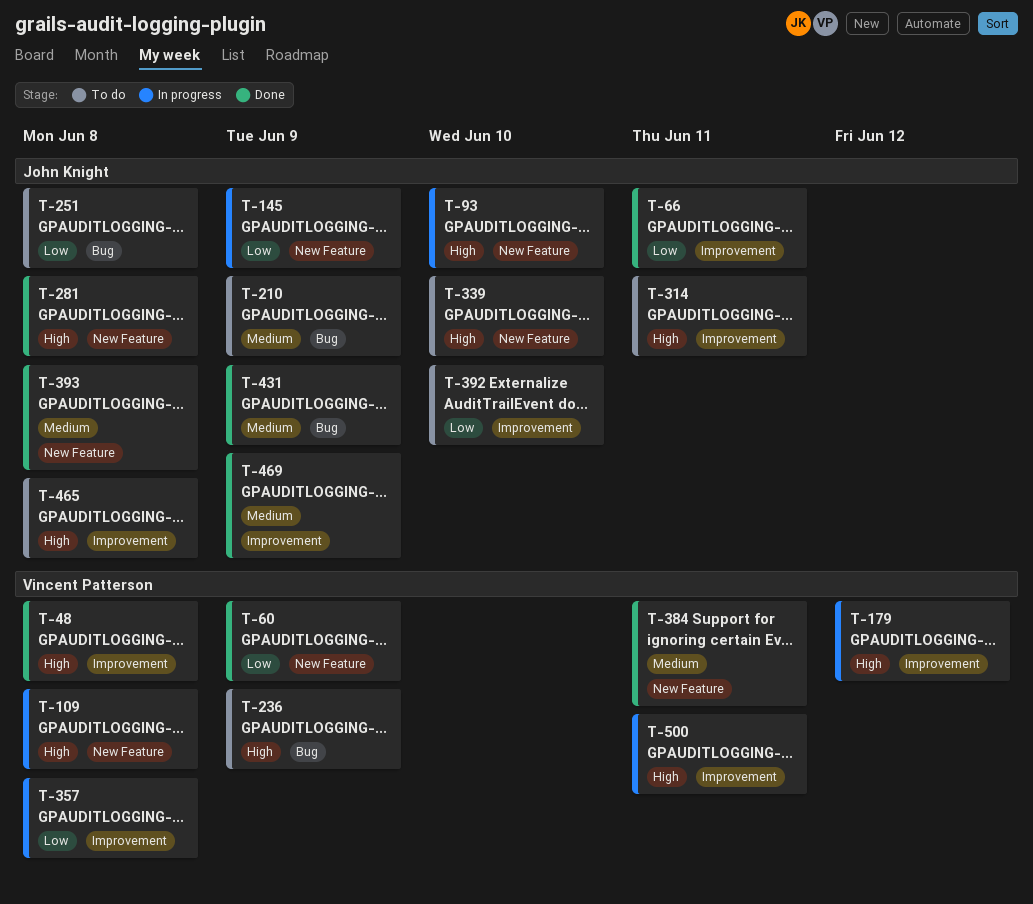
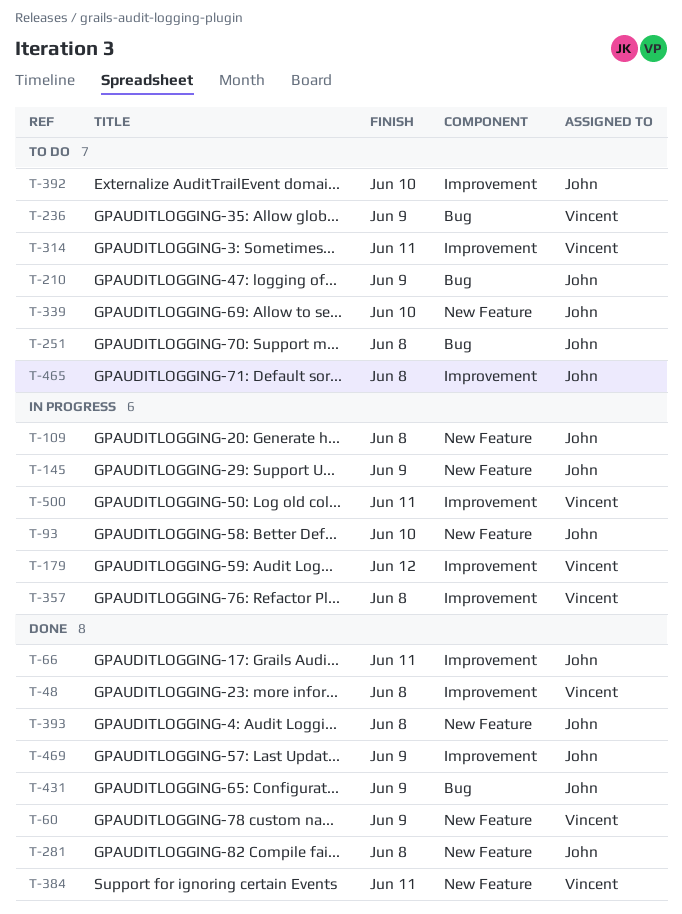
T-109, owner: Vincent Patterson -> John Knight
T-314, owner: John Knight -> Vincent Patterson

